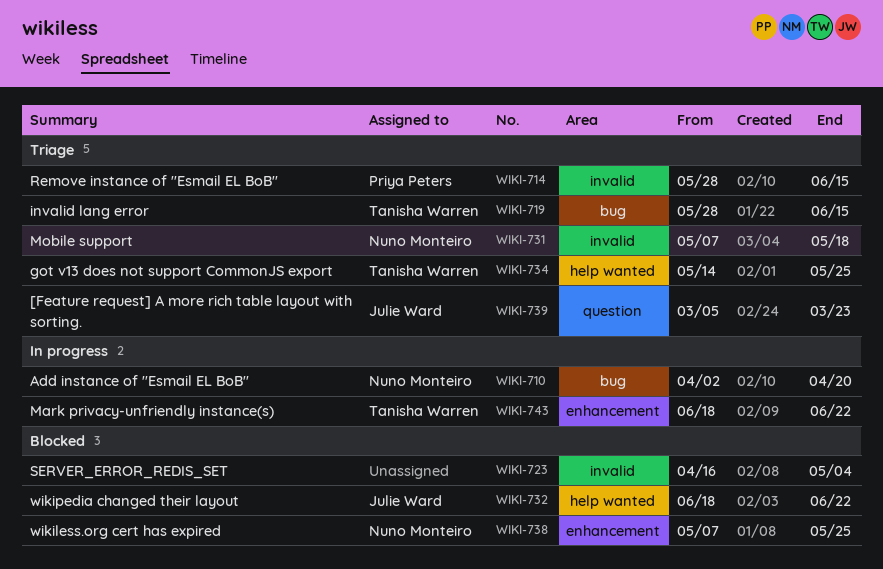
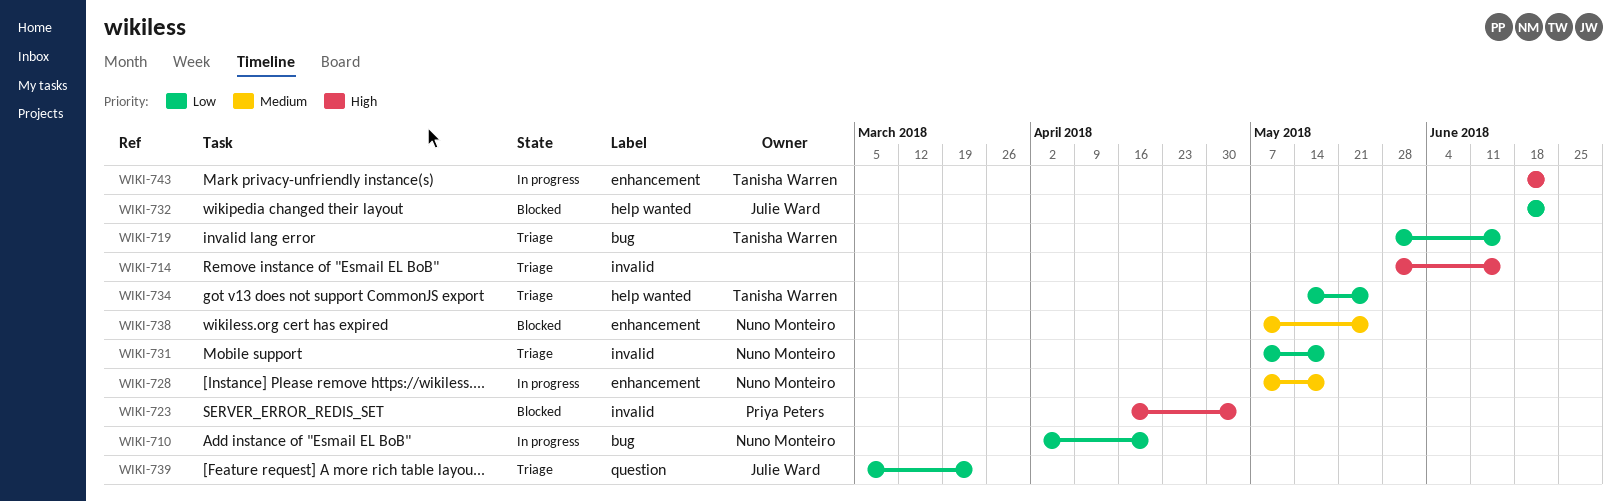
WIKI-714, owner: Priya Peters -> none
WIKI-723, owner: none -> Priya Peters
WIKI-728: none -> present

